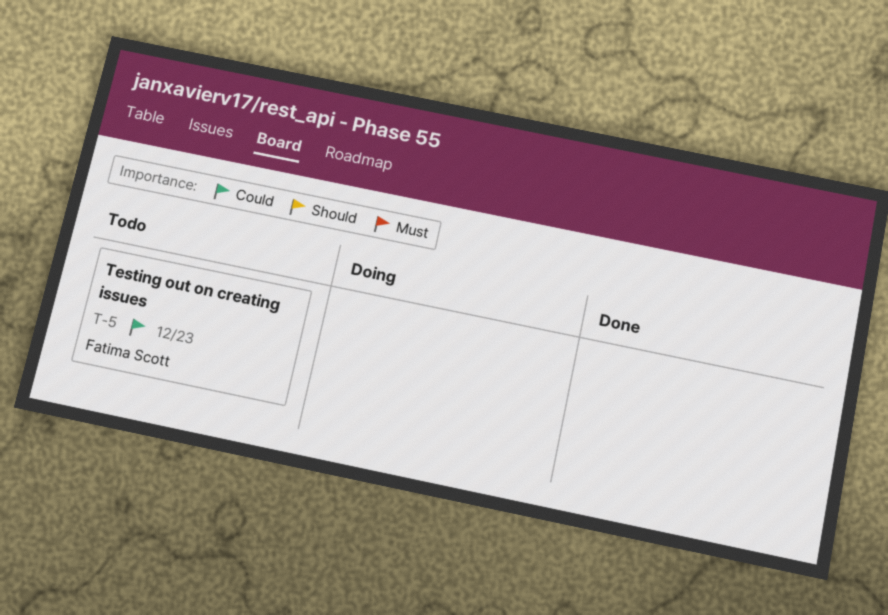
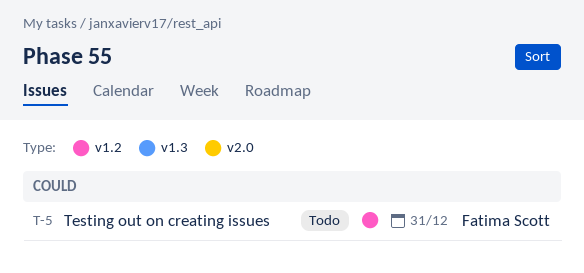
T-5, due: Dec 23 -> Dec 31

